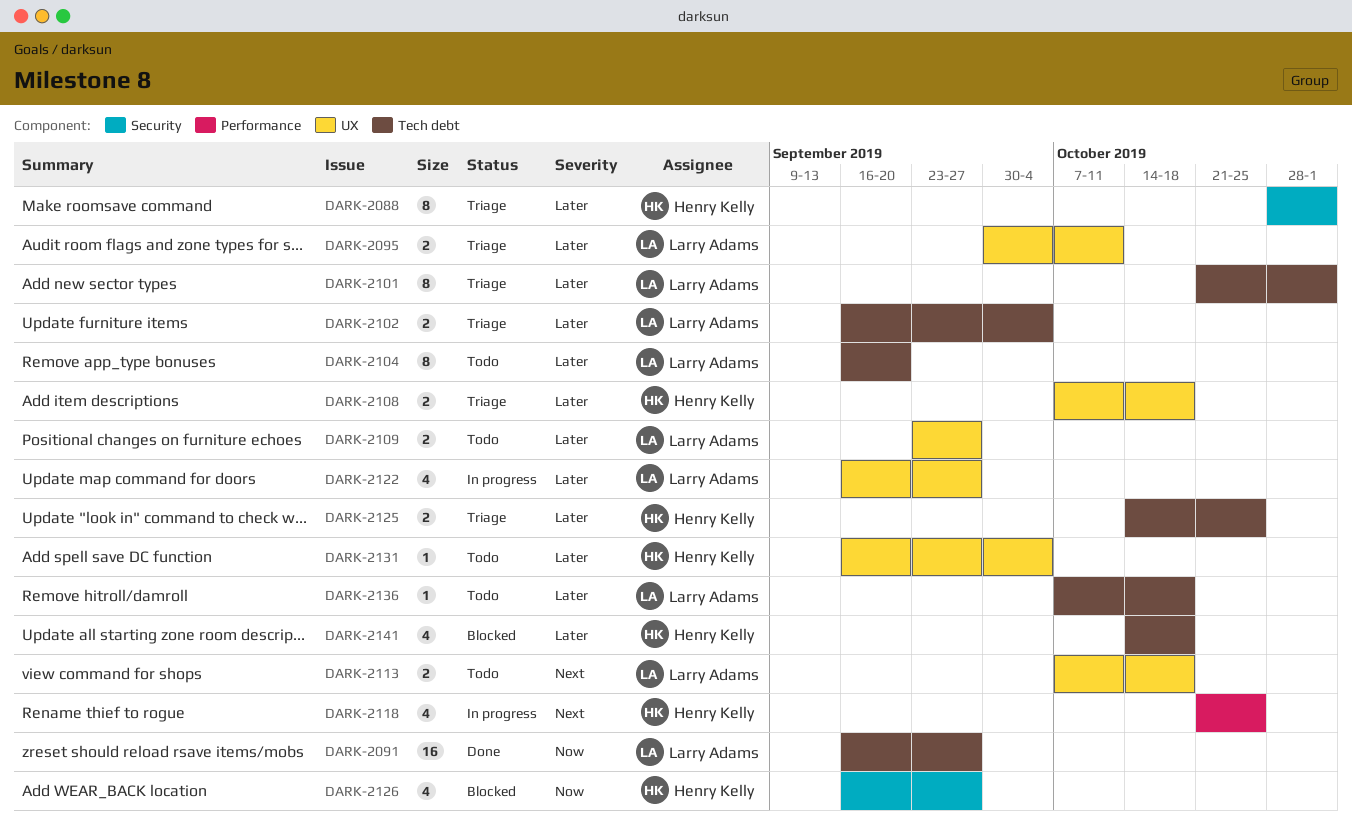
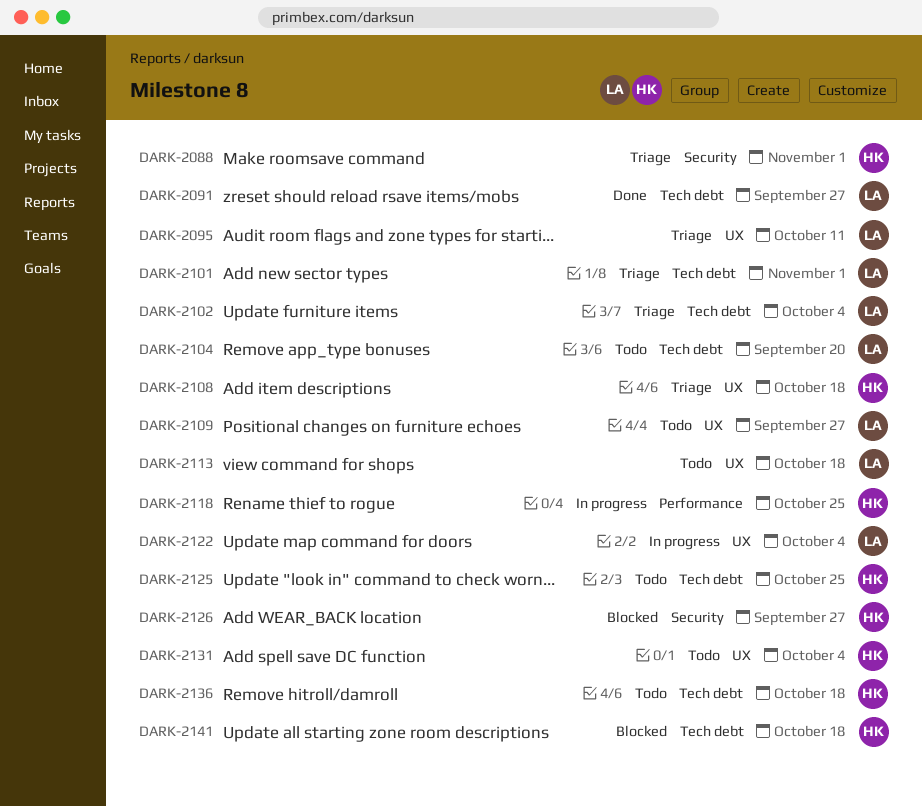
DARK-2122, due: Sep 27 -> Oct 4
DARK-2125, status: Triage -> Todo
DARK-2136, owner: Larry Adams -> Henry Kelly

